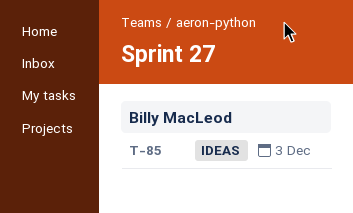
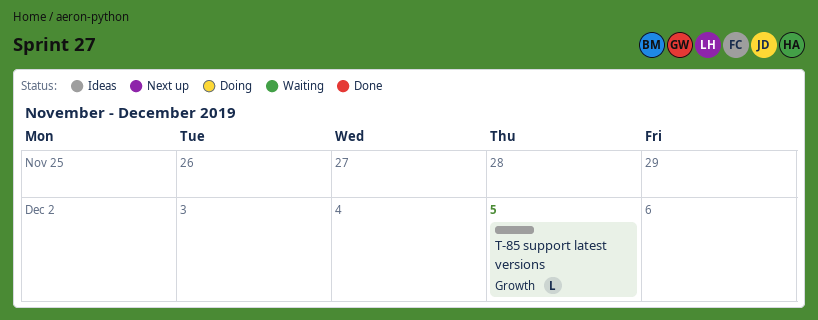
T-85, due: Dec 3 -> Dec 5

